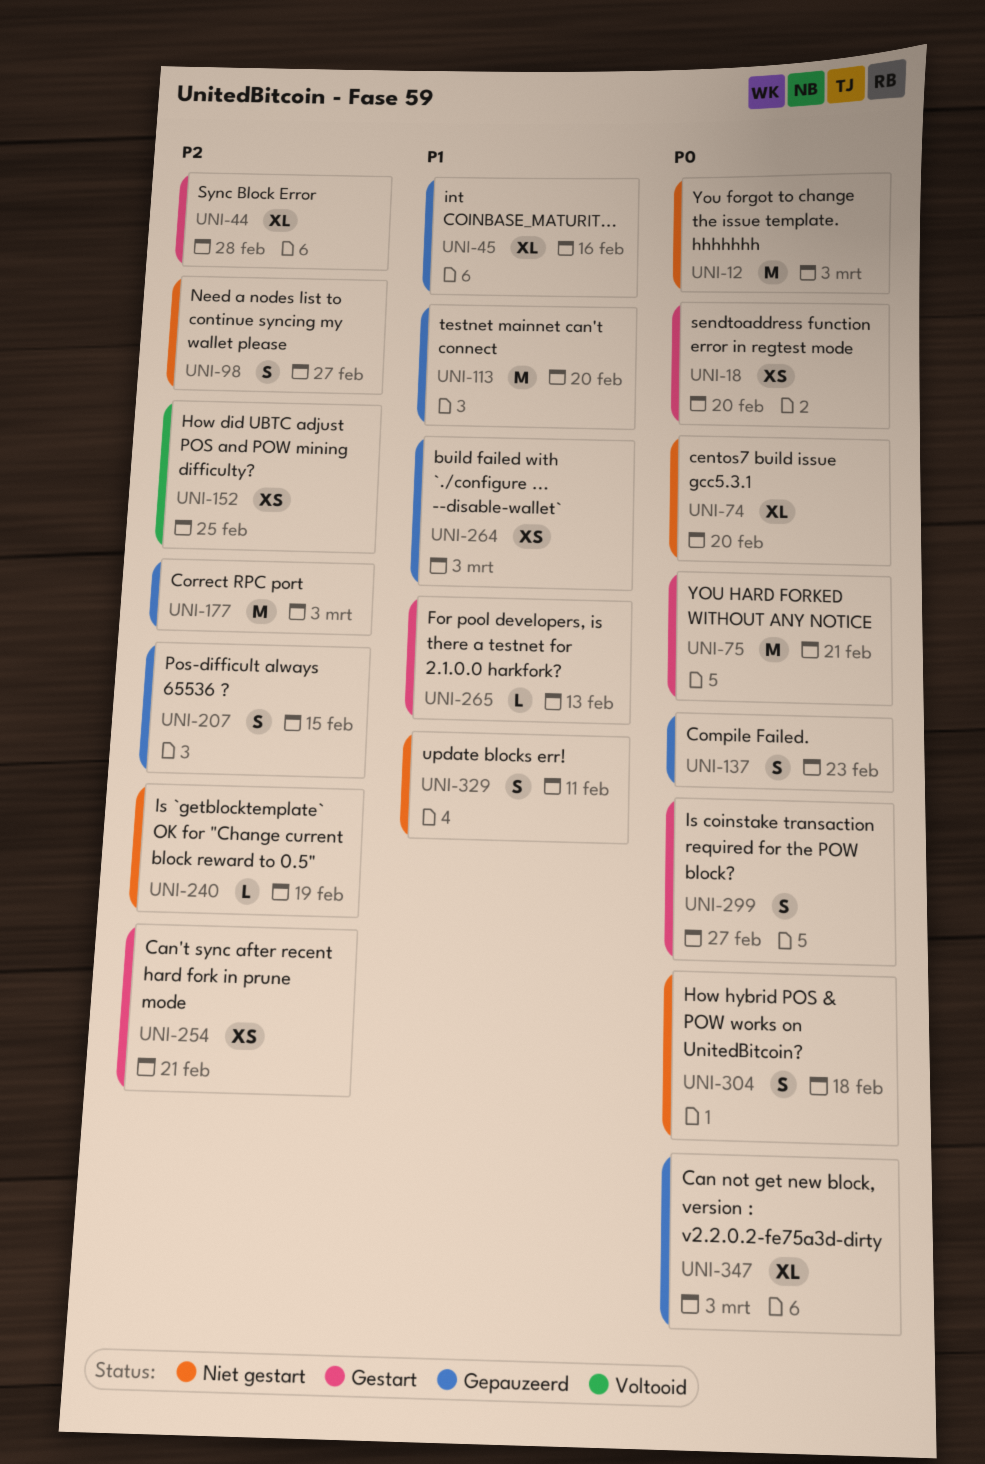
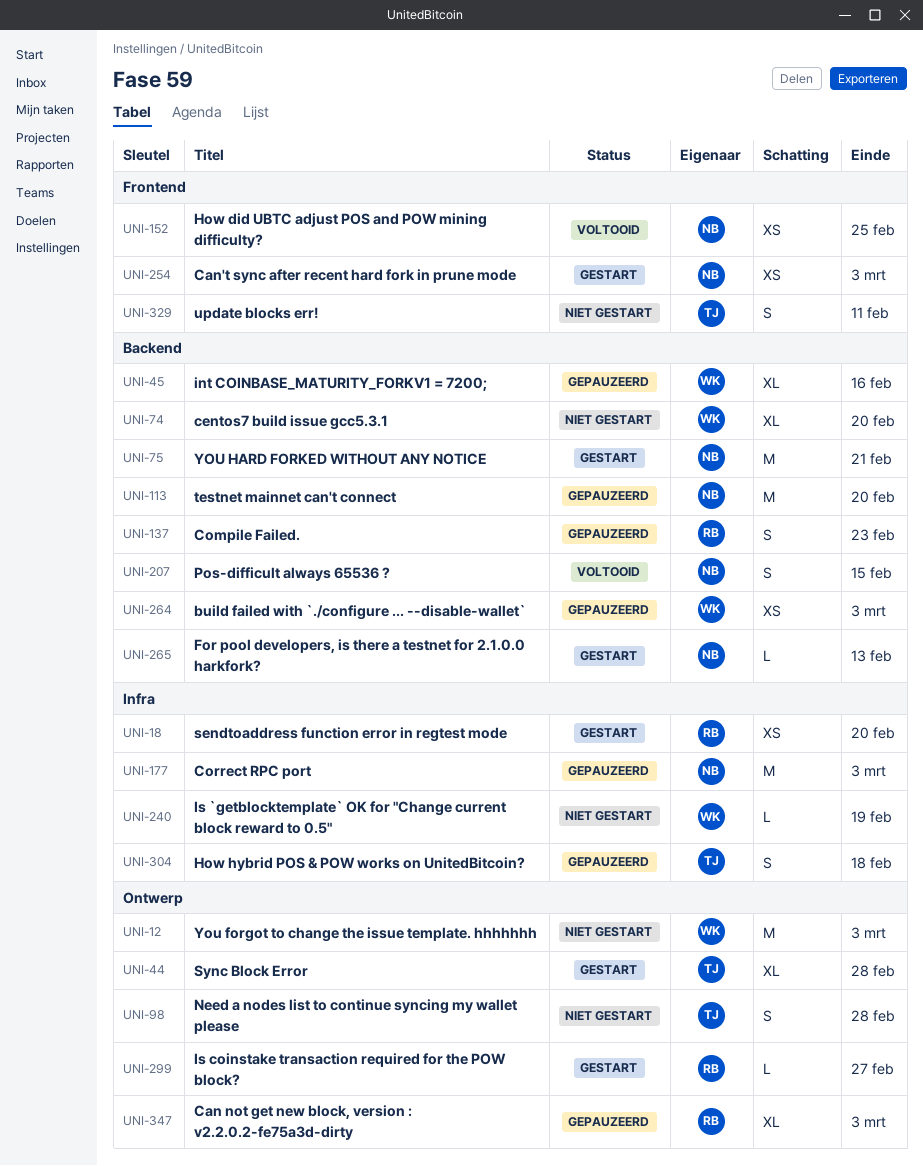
UNI-98, due: Feb 27 -> Feb 28
UNI-207, status: Gepauzeerd -> Voltooid
UNI-254, due: Feb 21 -> Mar 3
UNI-299, estimate: S -> L
UNI-304, status: Niet gestart -> Gepauzeerd

